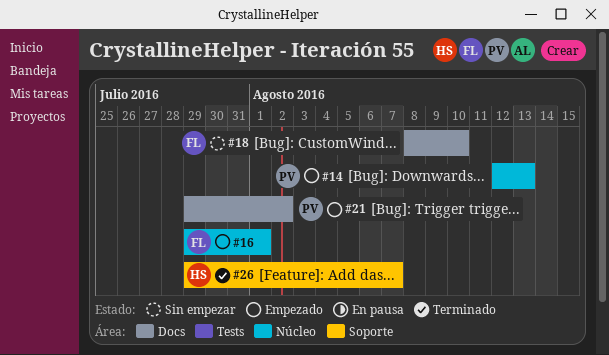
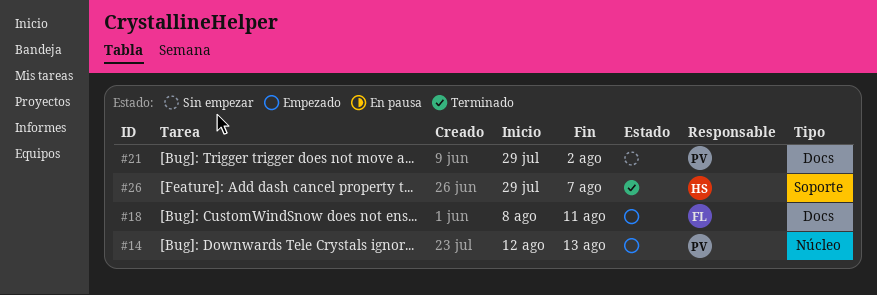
#16: present -> none
#18, status: Sin empezar -> Empezado
#18, due: Aug 10 -> Aug 11
#21, status: Empezado -> Sin empezar

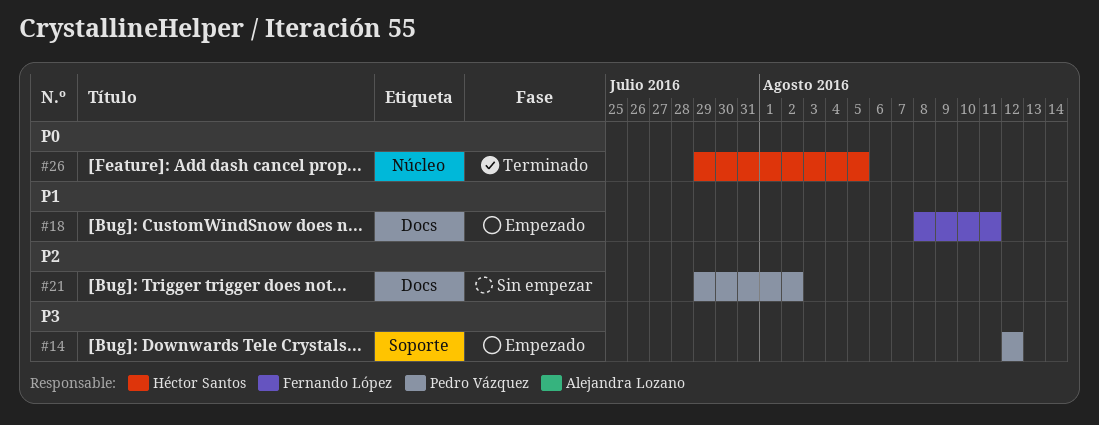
#14, label: Núcleo -> Soporte
#14, due: Aug 13 -> Aug 12
#26, label: Soporte -> Núcleo
#26, due: Aug 7 -> Aug 5

